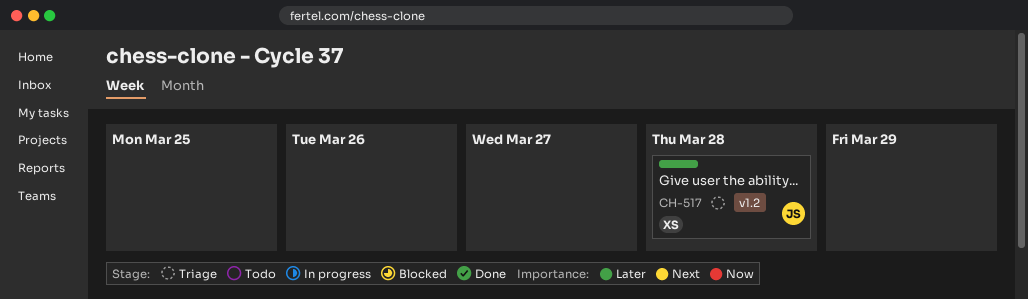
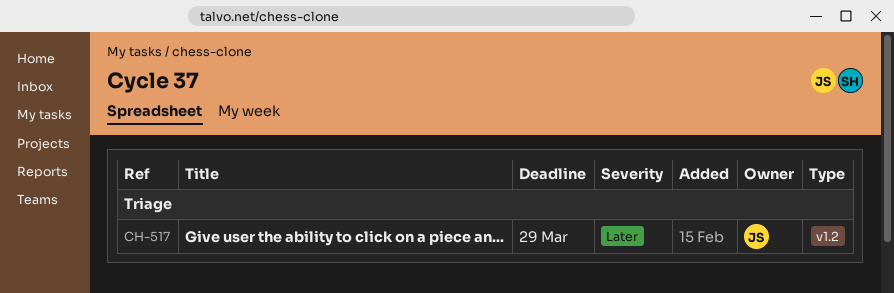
CH-517, due: Mar 28 -> Mar 29

